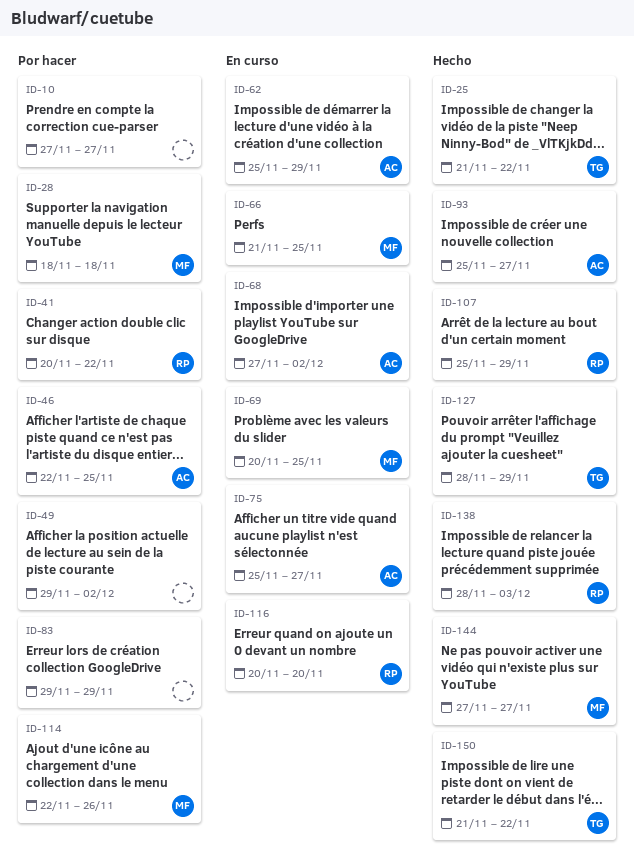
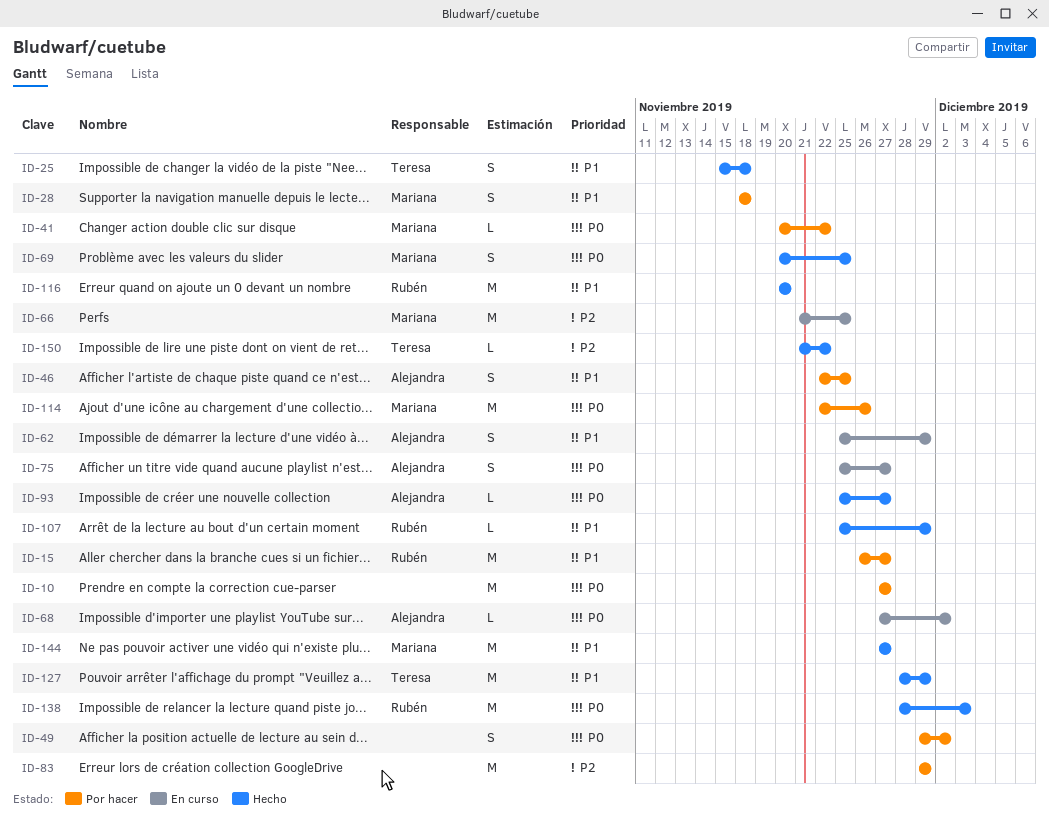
ID-15: none -> present
ID-25, start: Nov 21 -> Nov 15
ID-25, due: Nov 22 -> Nov 18
ID-41, owner: Rubén -> Mariana
ID-69, status: En curso -> Hecho
ID-116, status: En curso -> Hecho

